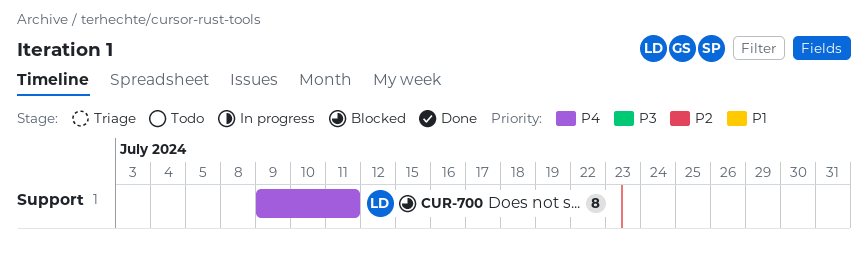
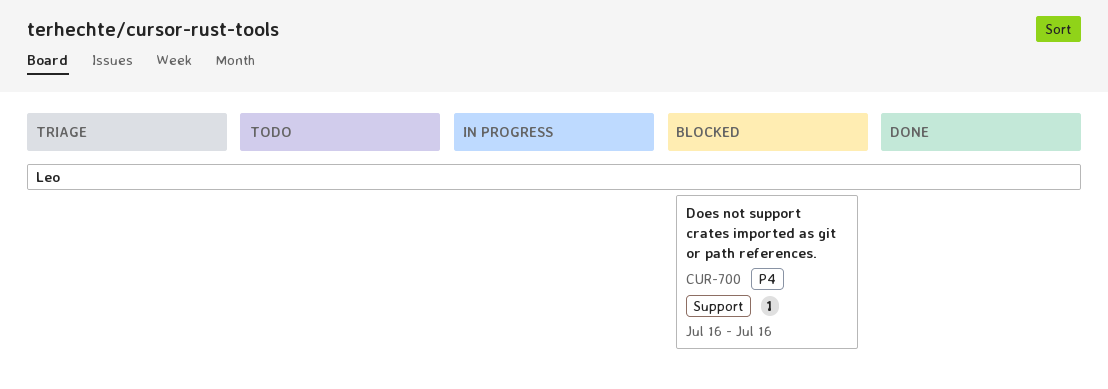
CUR-700, estimate: 8 -> 1
CUR-700, start: Jul 9 -> Jul 16
CUR-700, due: Jul 11 -> Jul 16

